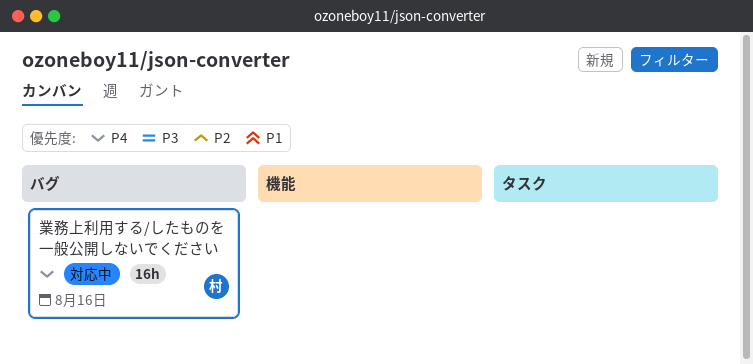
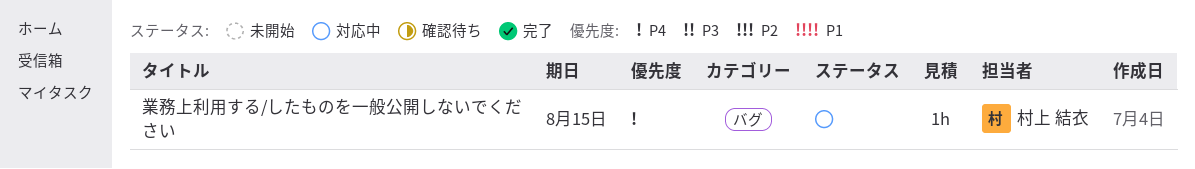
業務上利用する/したものを一般公開しないでください, estimate: 16h -> 1h
業務上利用する/したものを一般公開しないでください, due: Aug 16 -> Aug 15

